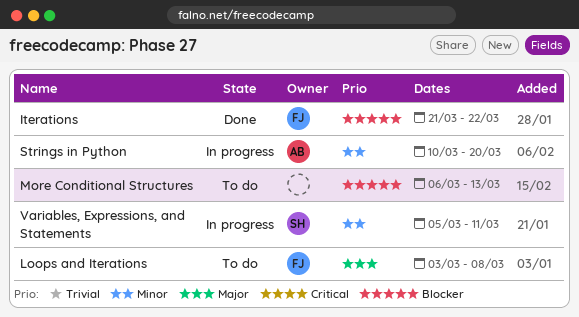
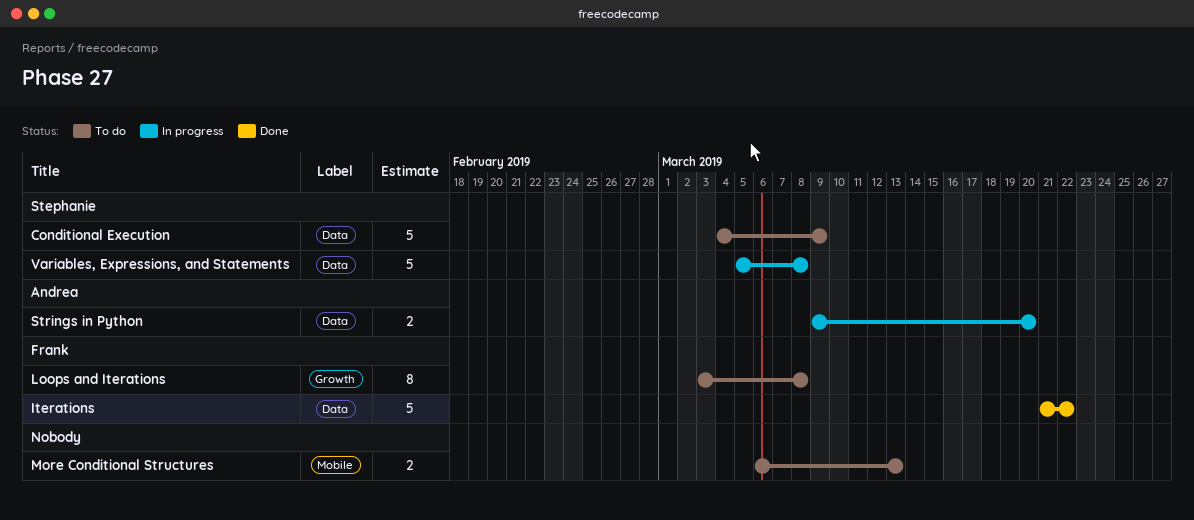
Conditional Execution: none -> present
Strings in Python, start: Mar 10 -> Mar 9
Variables, Expressions, and Statements, due: Mar 11 -> Mar 8

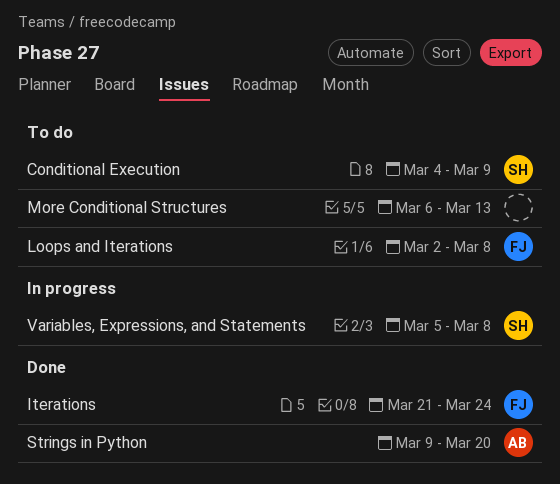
Iterations, due: Mar 22 -> Mar 24
Loops and Iterations, start: Mar 3 -> Mar 2
Strings in Python, status: In progress -> Done

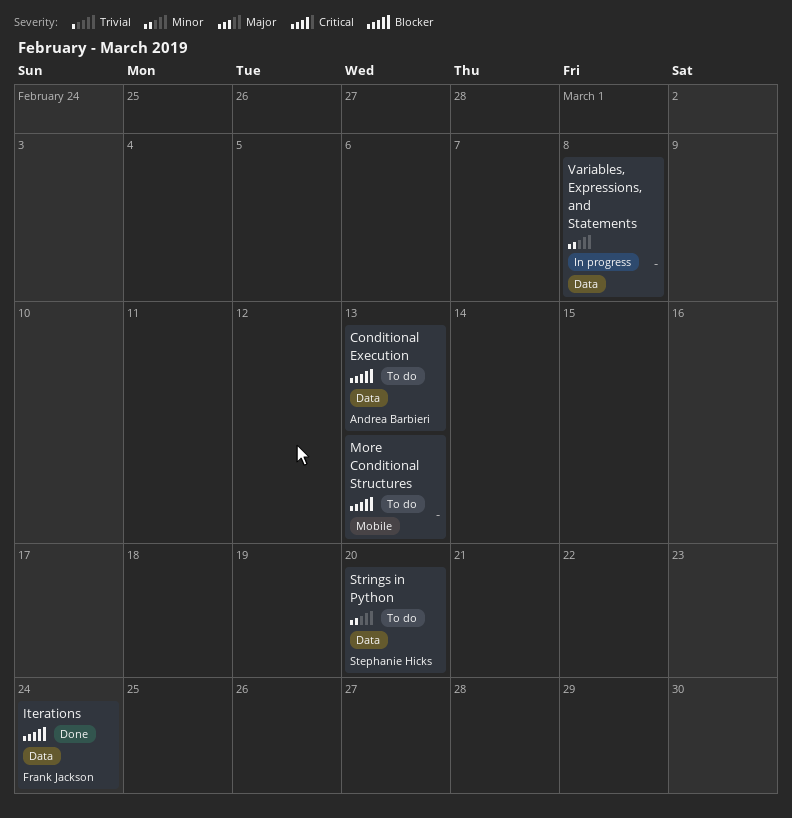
Conditional Execution, owner: Stephanie Hicks -> Andrea Barbieri
Conditional Execution, due: Mar 9 -> Mar 13
Loops and Iterations: present -> none
Strings in Python, status: Done -> To do
Strings in Python, owner: Andrea Barbieri -> Stephanie Hicks
Variables, Expressions, and Statements, owner: Stephanie Hicks -> none

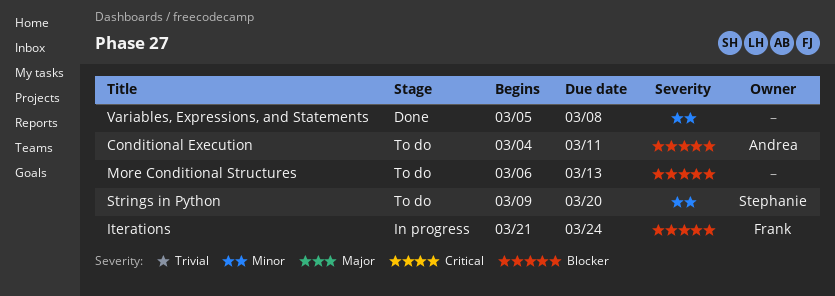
Conditional Execution, due: Mar 13 -> Mar 11
Iterations, status: Done -> In progress
Variables, Expressions, and Statements, status: In progress -> Done

